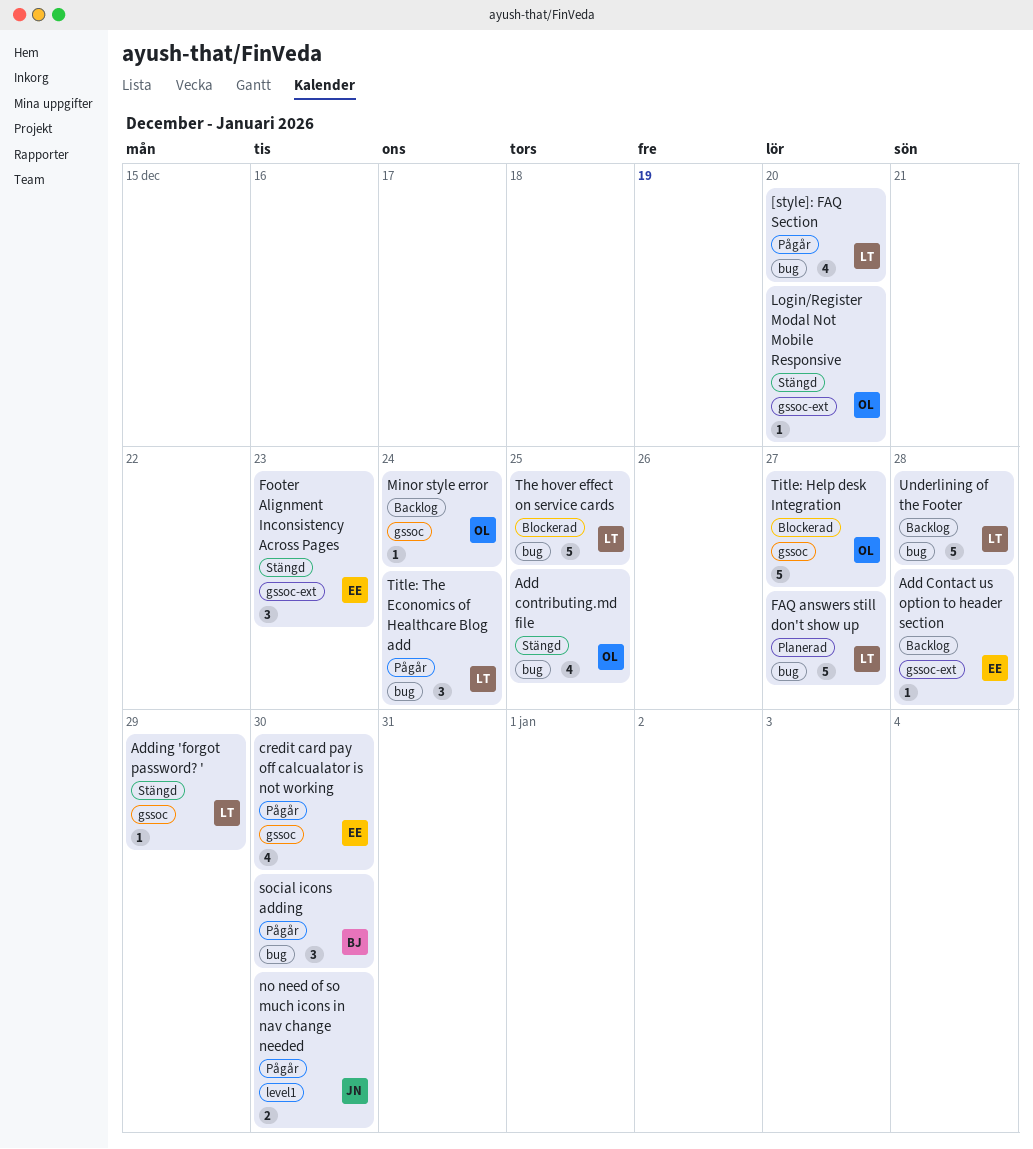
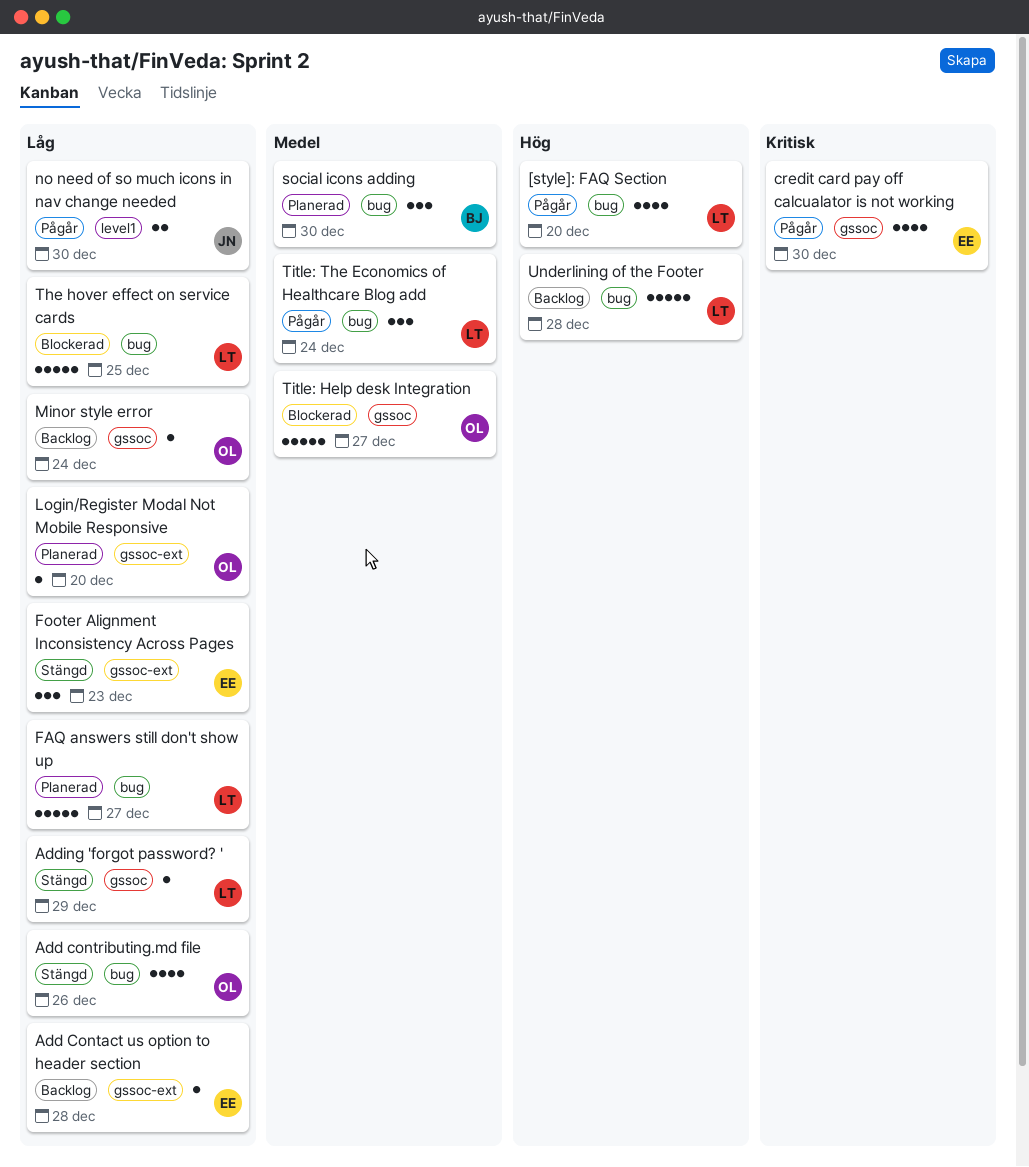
Add contributing.md file, due: Dec 25 -> Dec 26
Login/Register Modal Not Mobile Responsive, status: Stängd -> Planerad
social icons adding, status: Pågår -> Planerad

